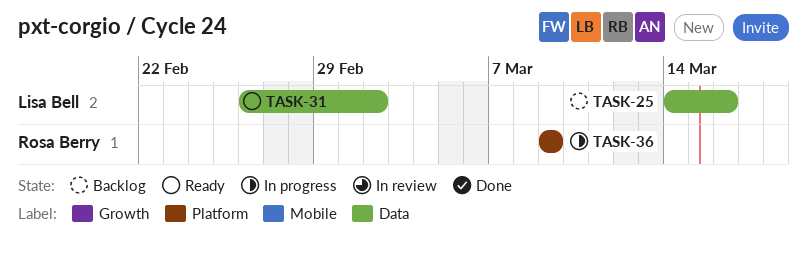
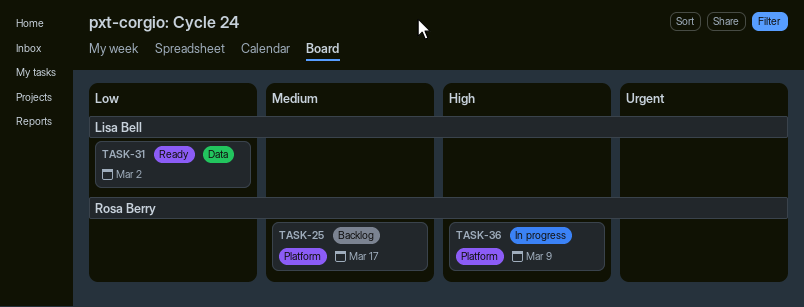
TASK-25, owner: Lisa Bell -> Rosa Berry
TASK-25, label: Data -> Platform
TASK-25, due: Mar 16 -> Mar 17

